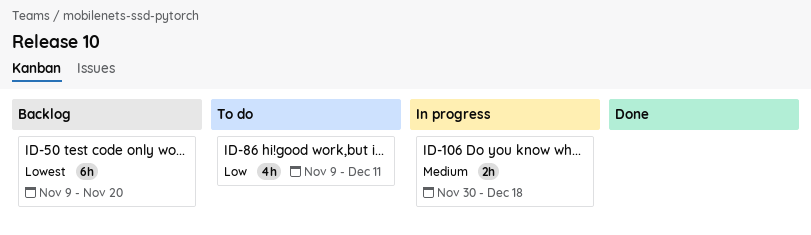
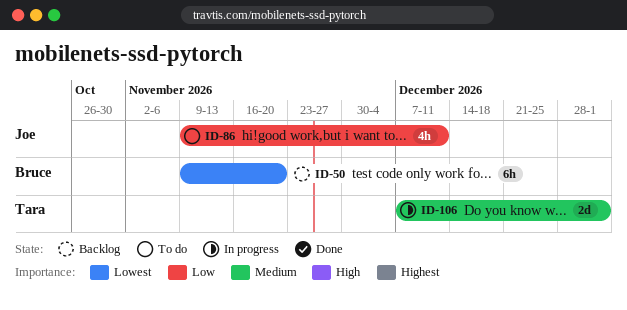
ID-106, estimate: 2h -> 2d
ID-106, start: Nov 30 -> Dec 7
ID-106, due: Dec 18 -> Jan 1

